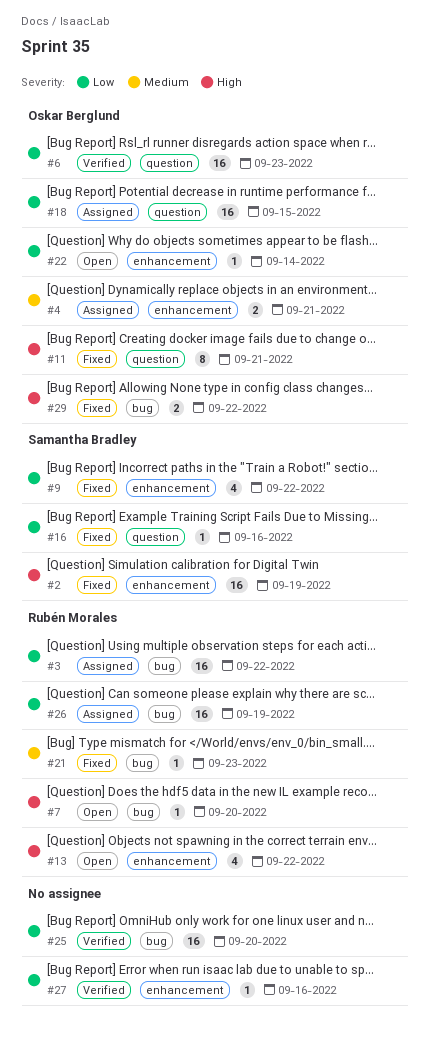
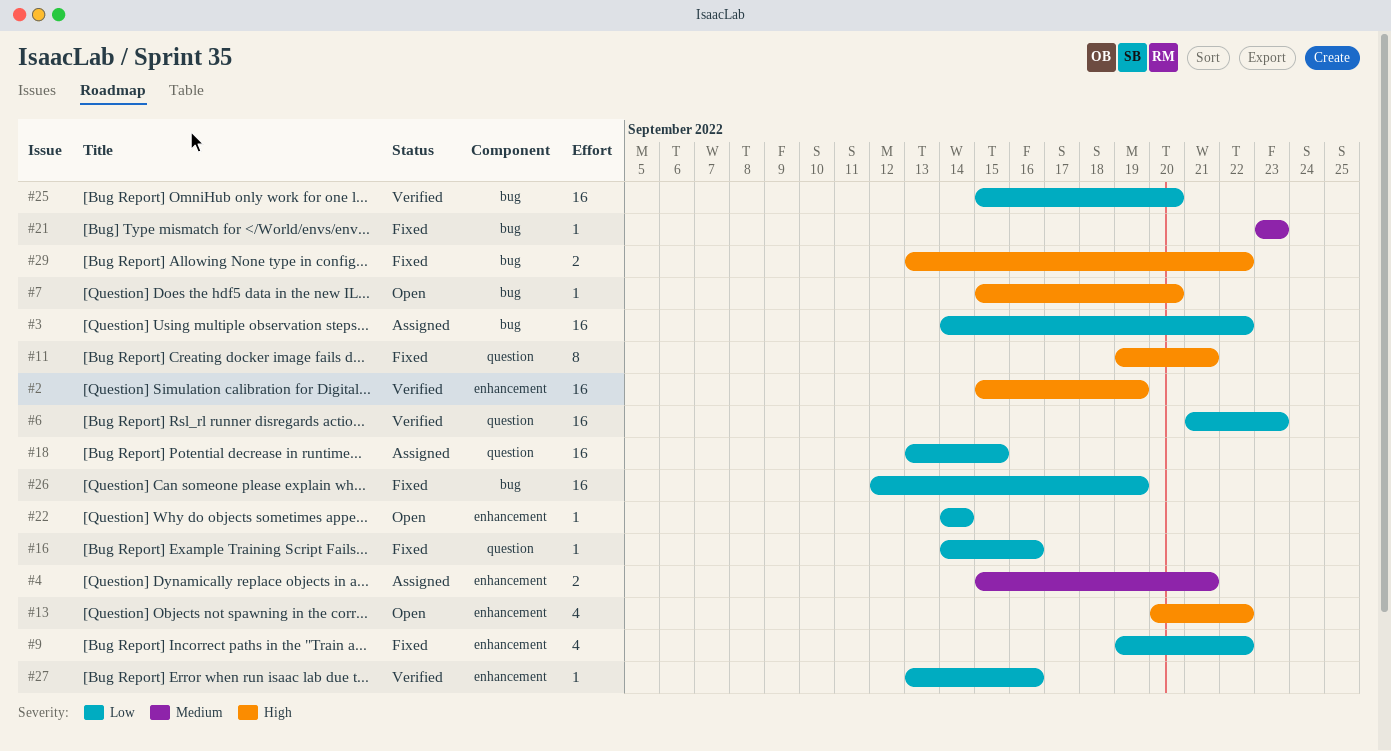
#2, status: Fixed -> Verified
#26, status: Assigned -> Fixed

